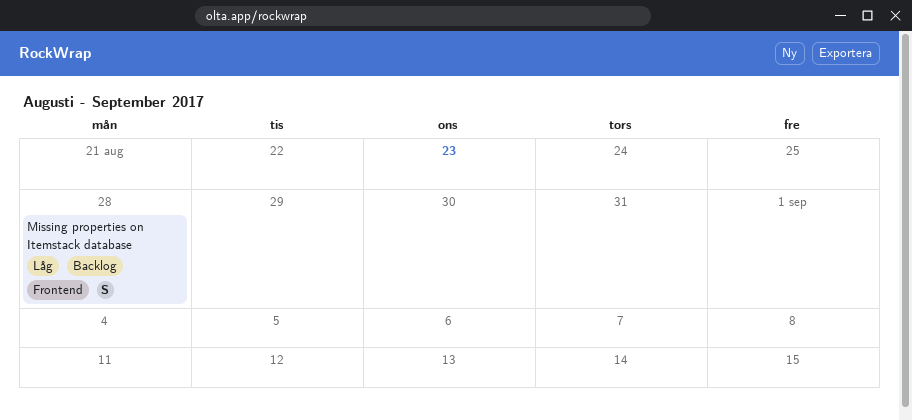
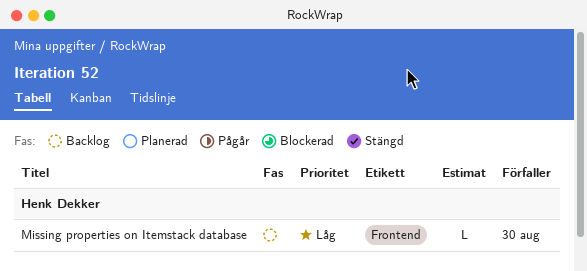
Missing properties on Itemstack database, estimate: S -> L
Missing properties on Itemstack database, due: Aug 28 -> Aug 30

